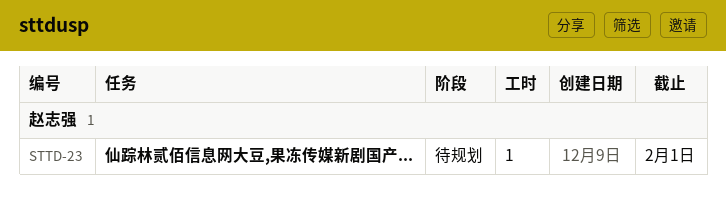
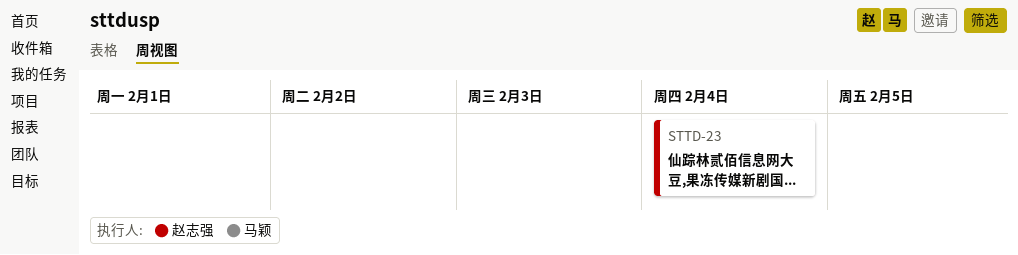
STTD-23, due: Feb 1 -> Feb 4

